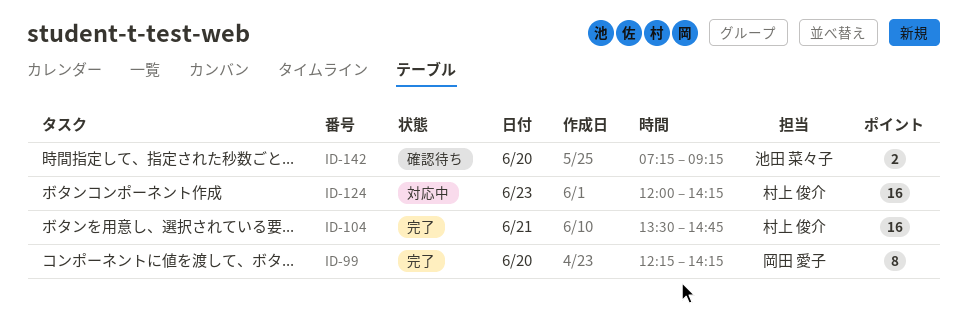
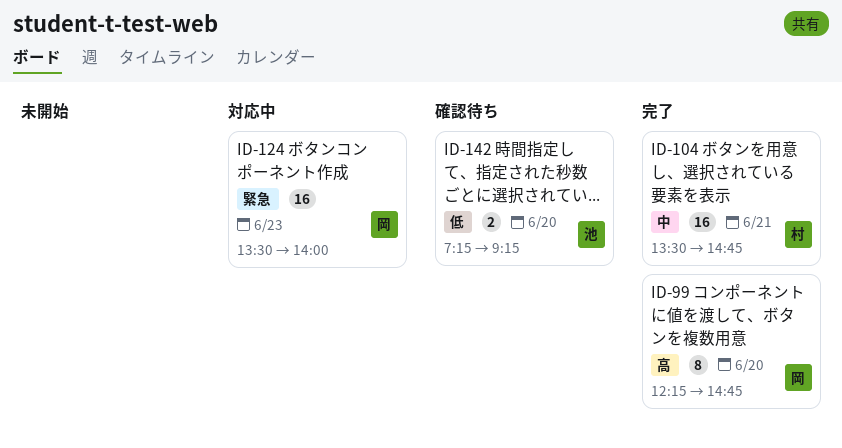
ID-99, ends: 14:15 -> 14:45
ID-124, owner: 村上 俊介 -> 岡田 愛子
ID-124, begins: 12:00 -> 13:30
ID-124, ends: 14:15 -> 14:00

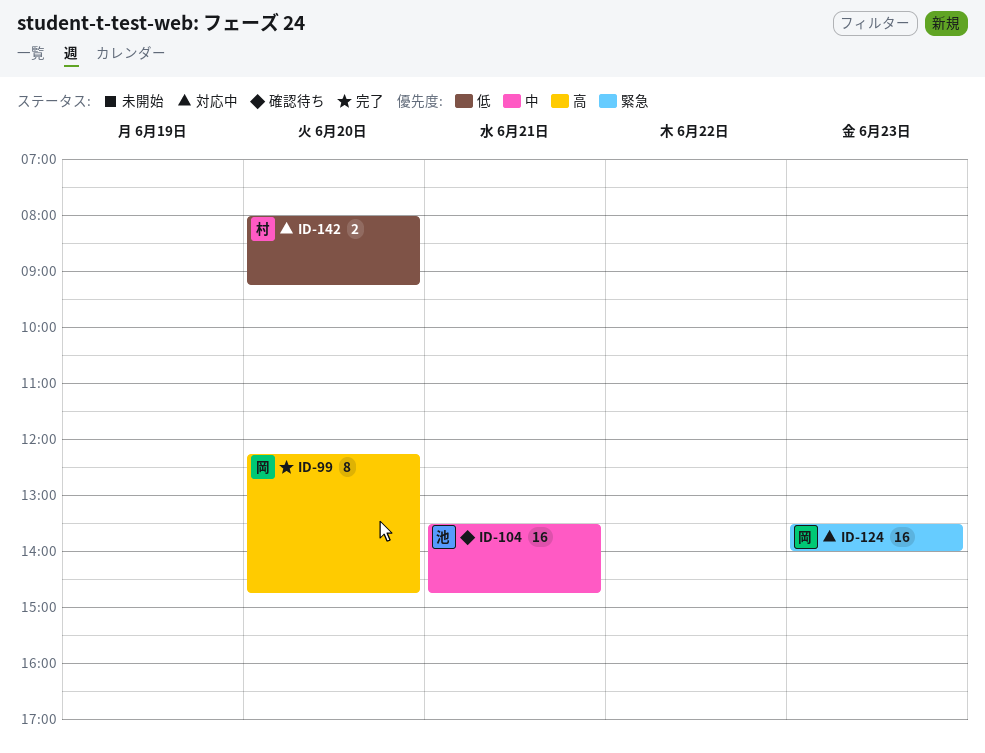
ID-104, status: 完了 -> 確認待ち
ID-104, owner: 村 -> 池
ID-142, status: 確認待ち -> 対応中
ID-142, owner: 池 -> 村
ID-142, begins: 07:15 -> 08:00

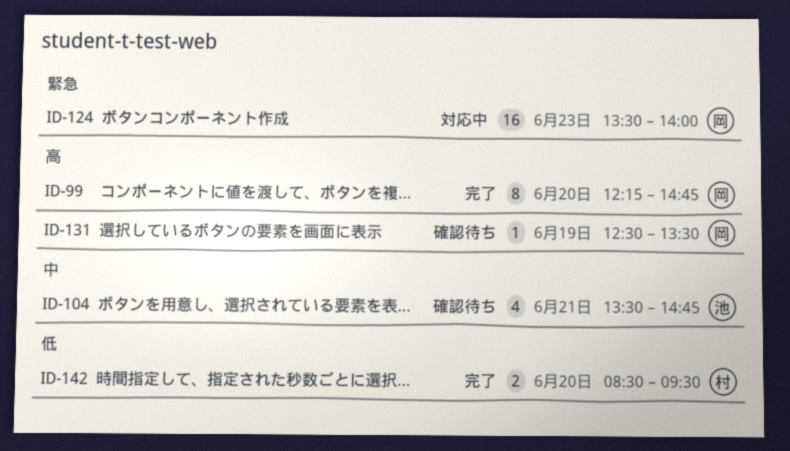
ID-104, estimate: 16 -> 4
ID-131: none -> present
ID-142, status: 対応中 -> 完了
ID-142, begins: 08:00 -> 08:30
ID-142, ends: 09:15 -> 09:30

